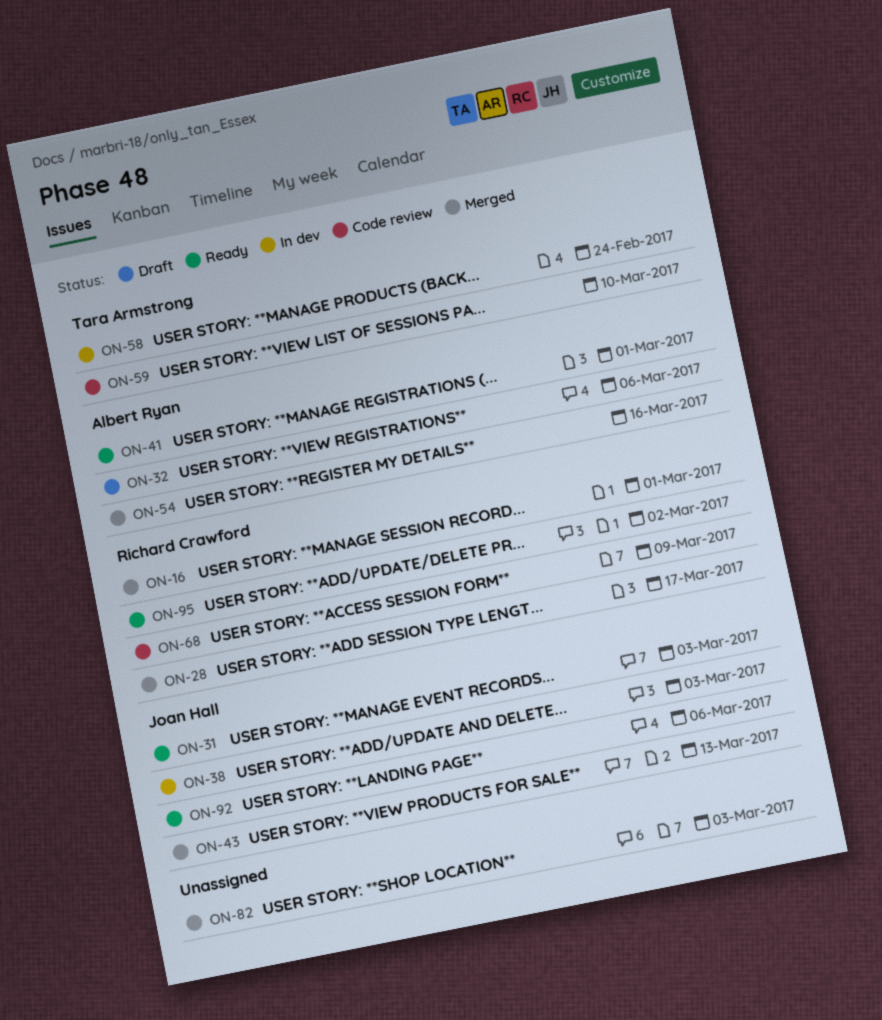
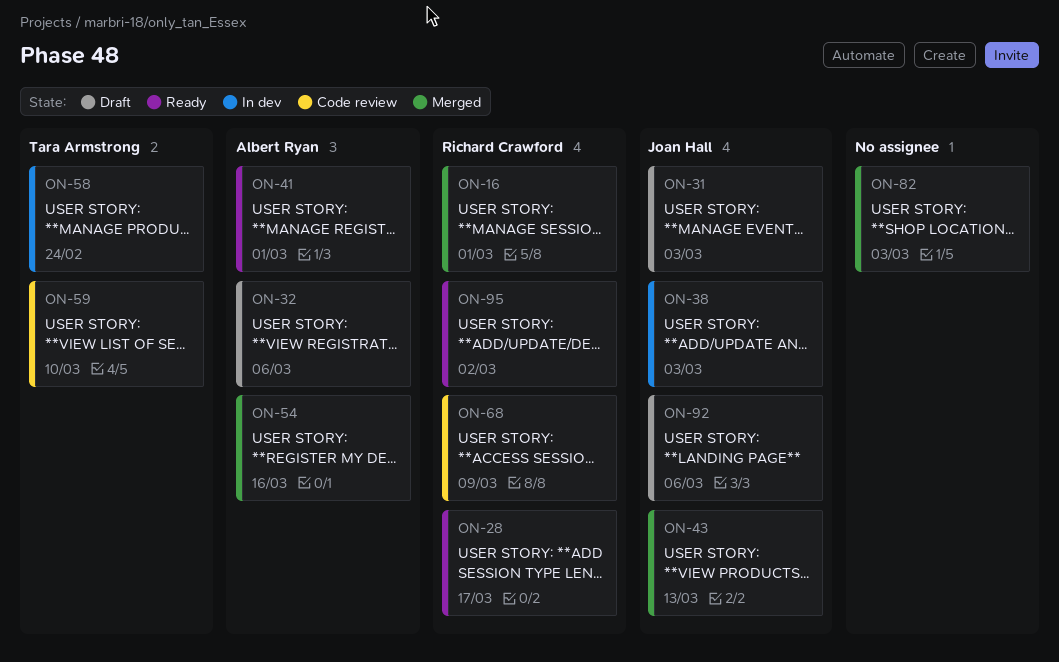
ON-28, status: Merged -> Ready
ON-31, status: Ready -> Draft
ON-92, status: Ready -> Draft

